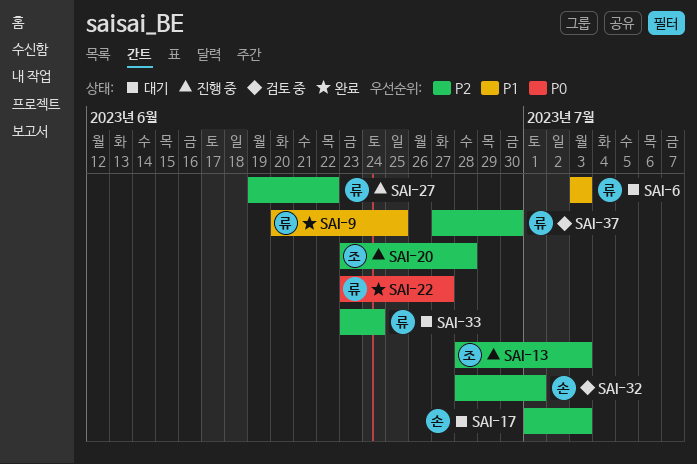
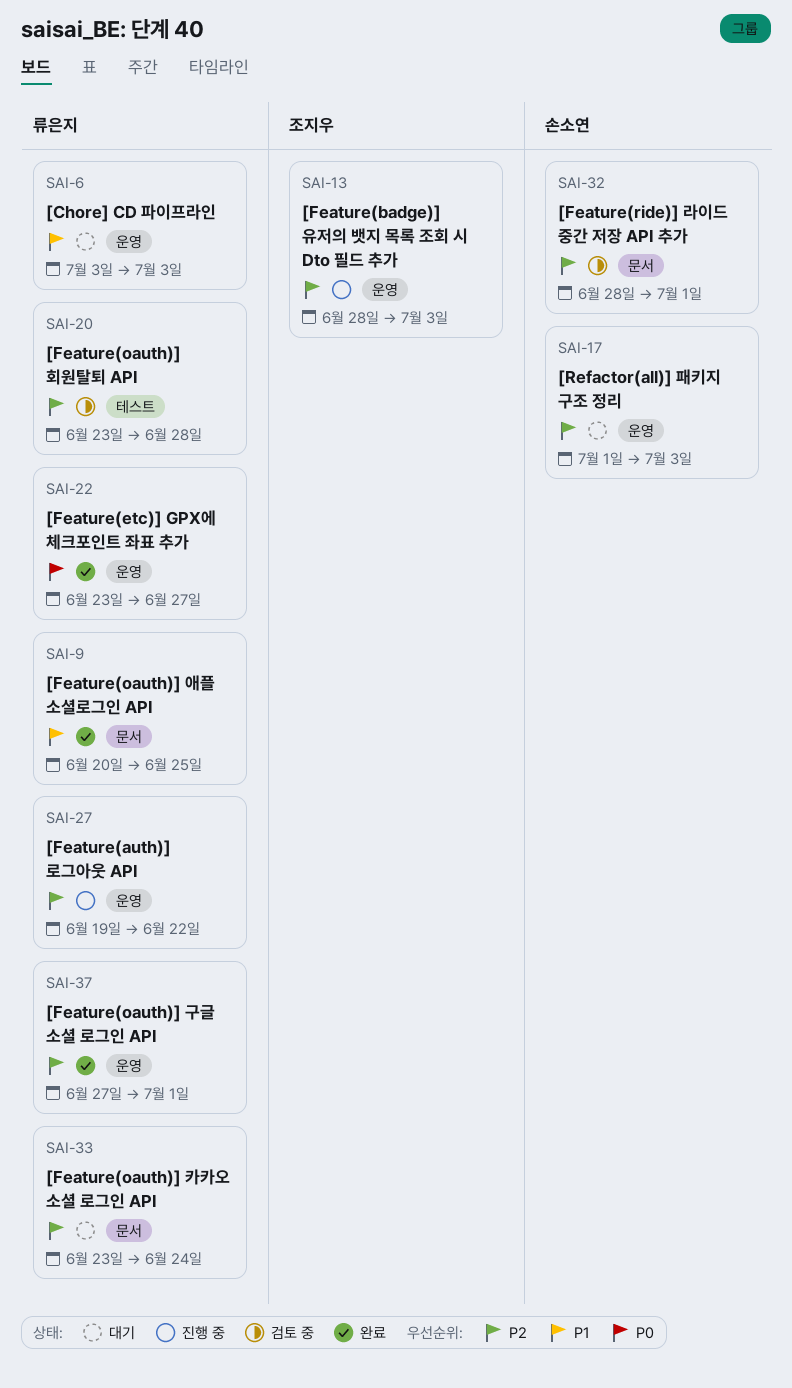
SAI-20, status: 진행 중 -> 검토 중
SAI-20, owner: 조지우 -> 류은지
SAI-37, status: 검토 중 -> 완료
SAI-37, due: Jun 30 -> Jul 1

